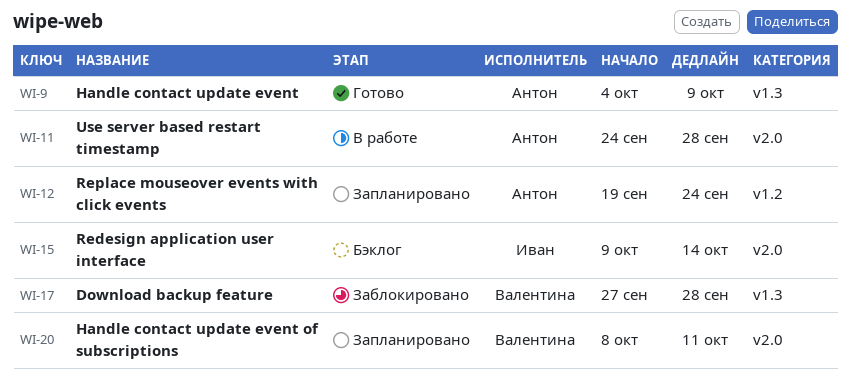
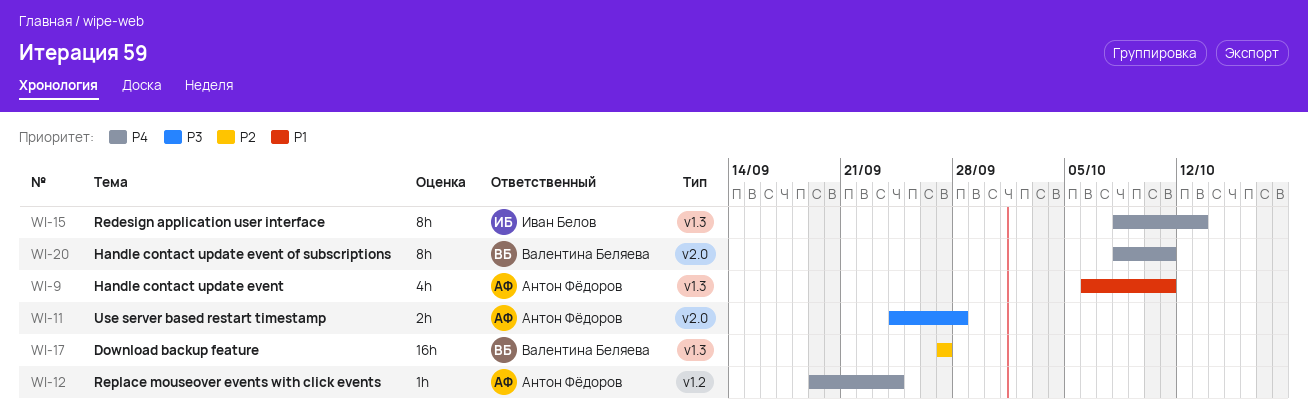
WI-9, start: Oct 4 -> Oct 6
WI-9, due: Oct 9 -> Oct 11
WI-15, label: v2.0 -> v1.3
WI-15, start: Oct 9 -> Oct 8
WI-15, due: Oct 14 -> Oct 13
WI-17, due: Sep 28 -> Sep 27

